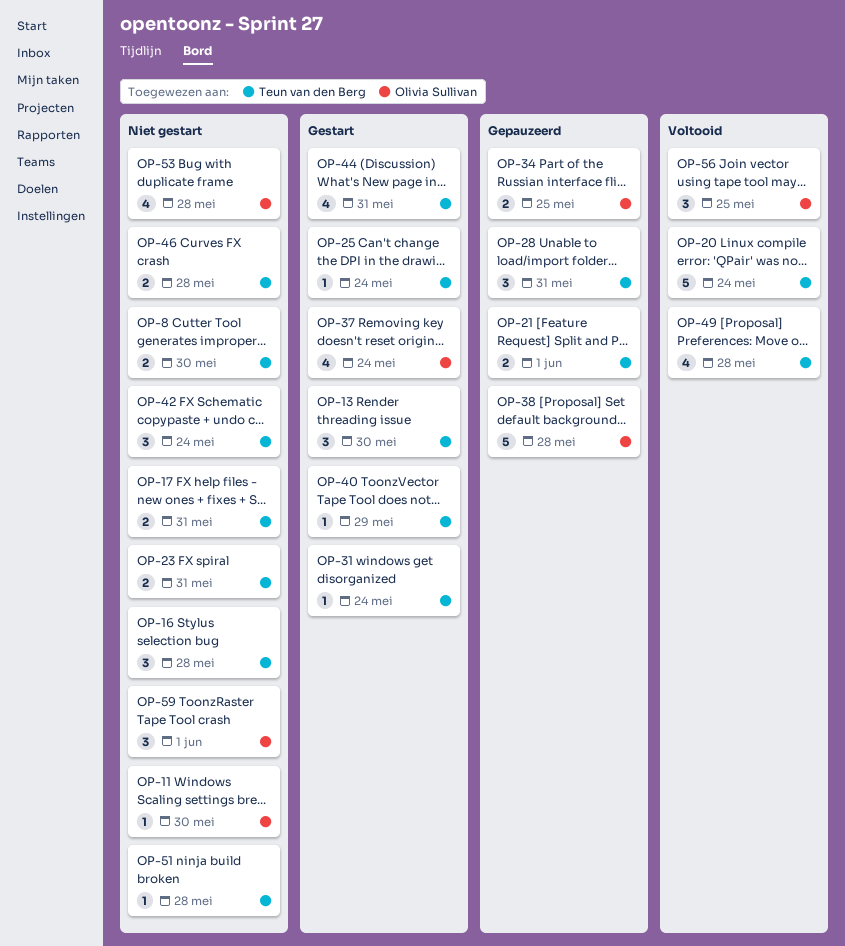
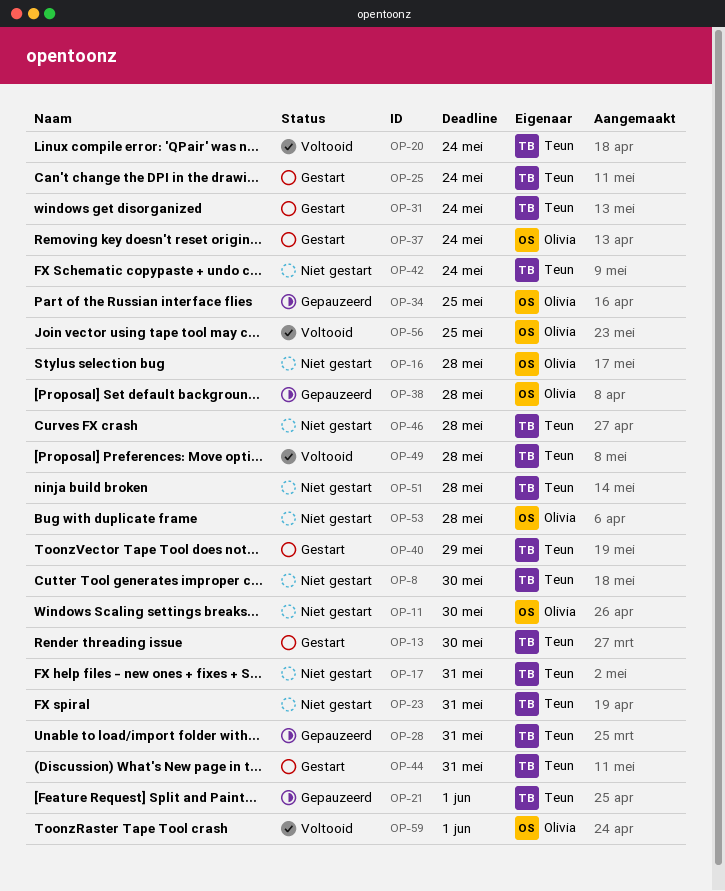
OP-16, owner: Teun van den Berg -> Olivia Sullivan
OP-59, status: Niet gestart -> Voltooid

